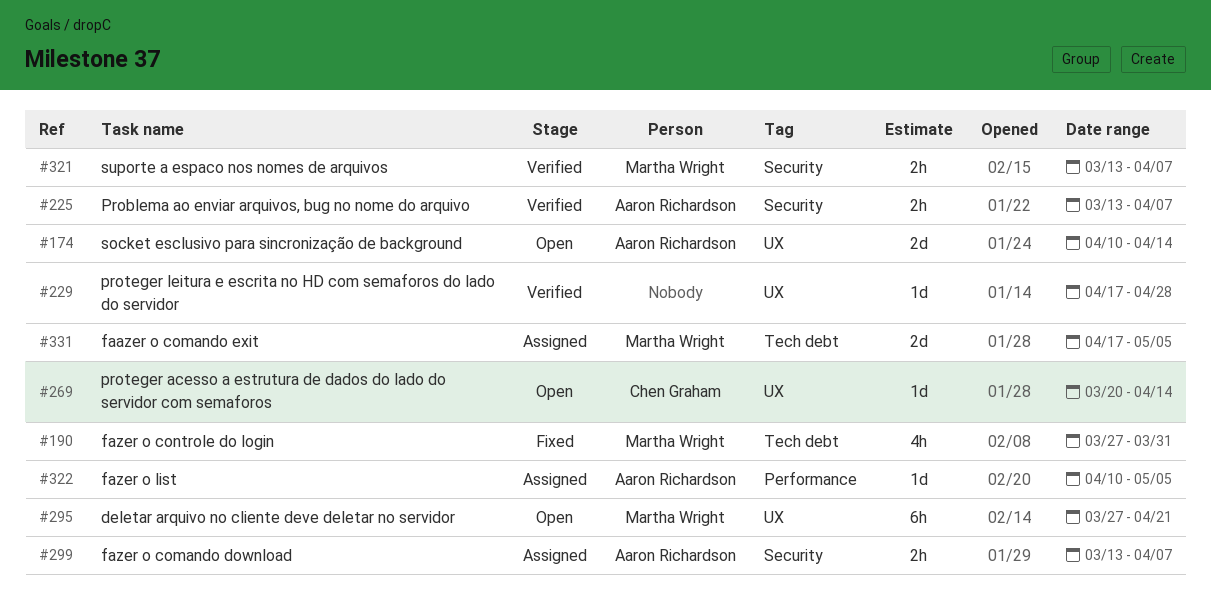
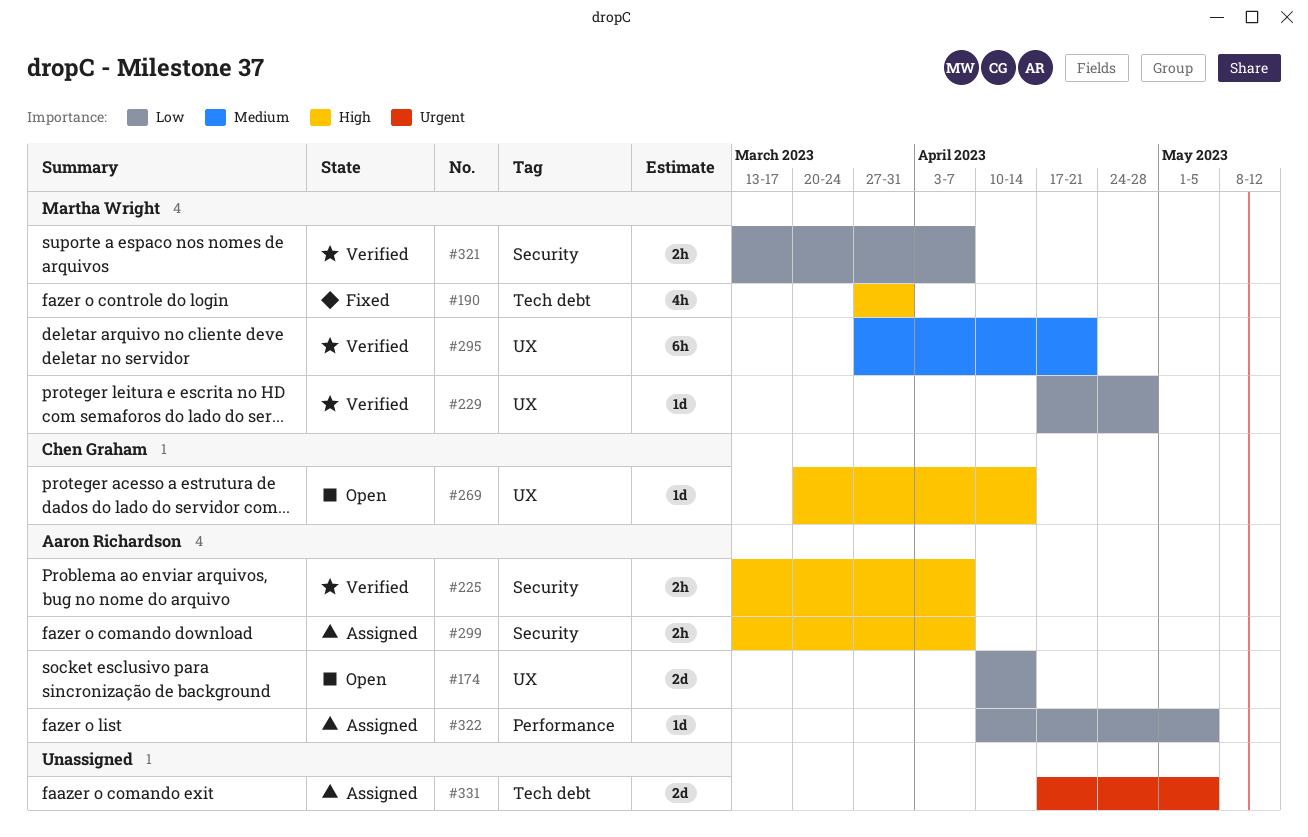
#229, owner: none -> Martha Wright
#295, status: Open -> Verified
#331, owner: Martha Wright -> none

